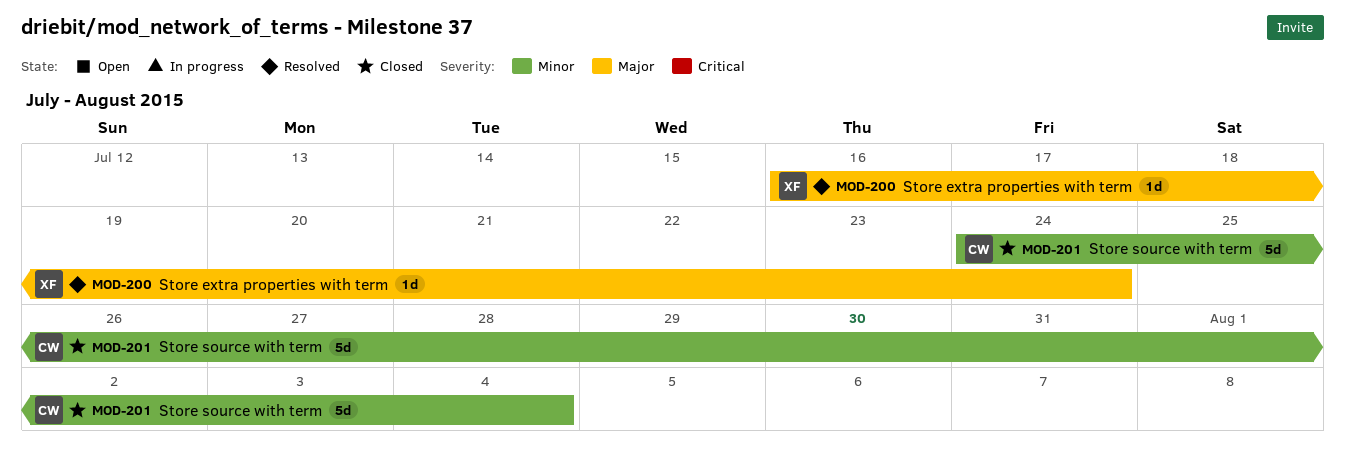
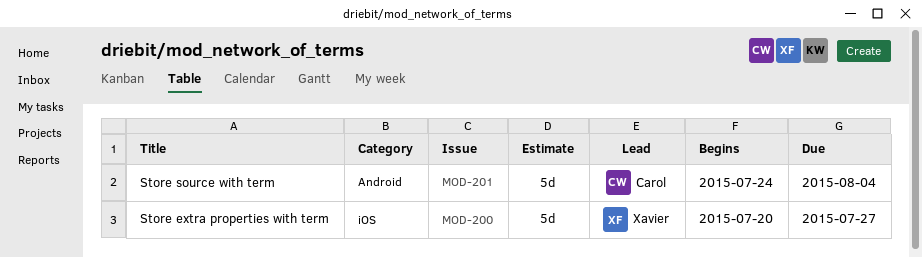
MOD-200, estimate: 1d -> 5d
MOD-200, start: Jul 16 -> Jul 20
MOD-200, due: Jul 24 -> Jul 27

